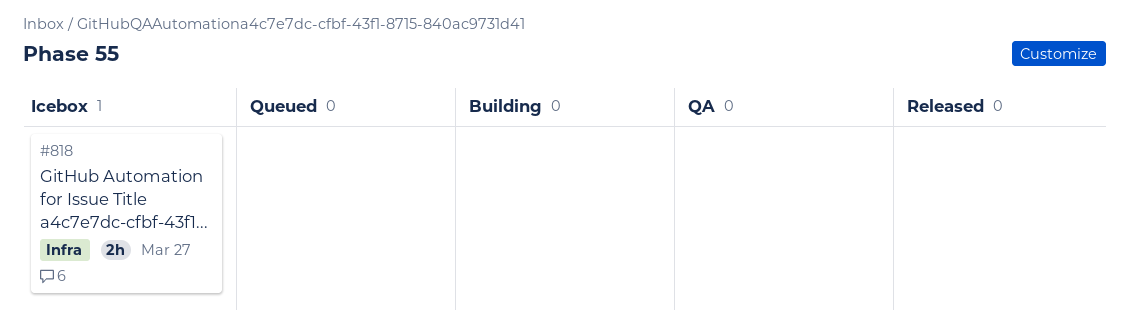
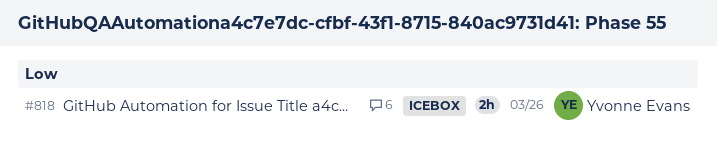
#818, due: Mar 27 -> Mar 26

